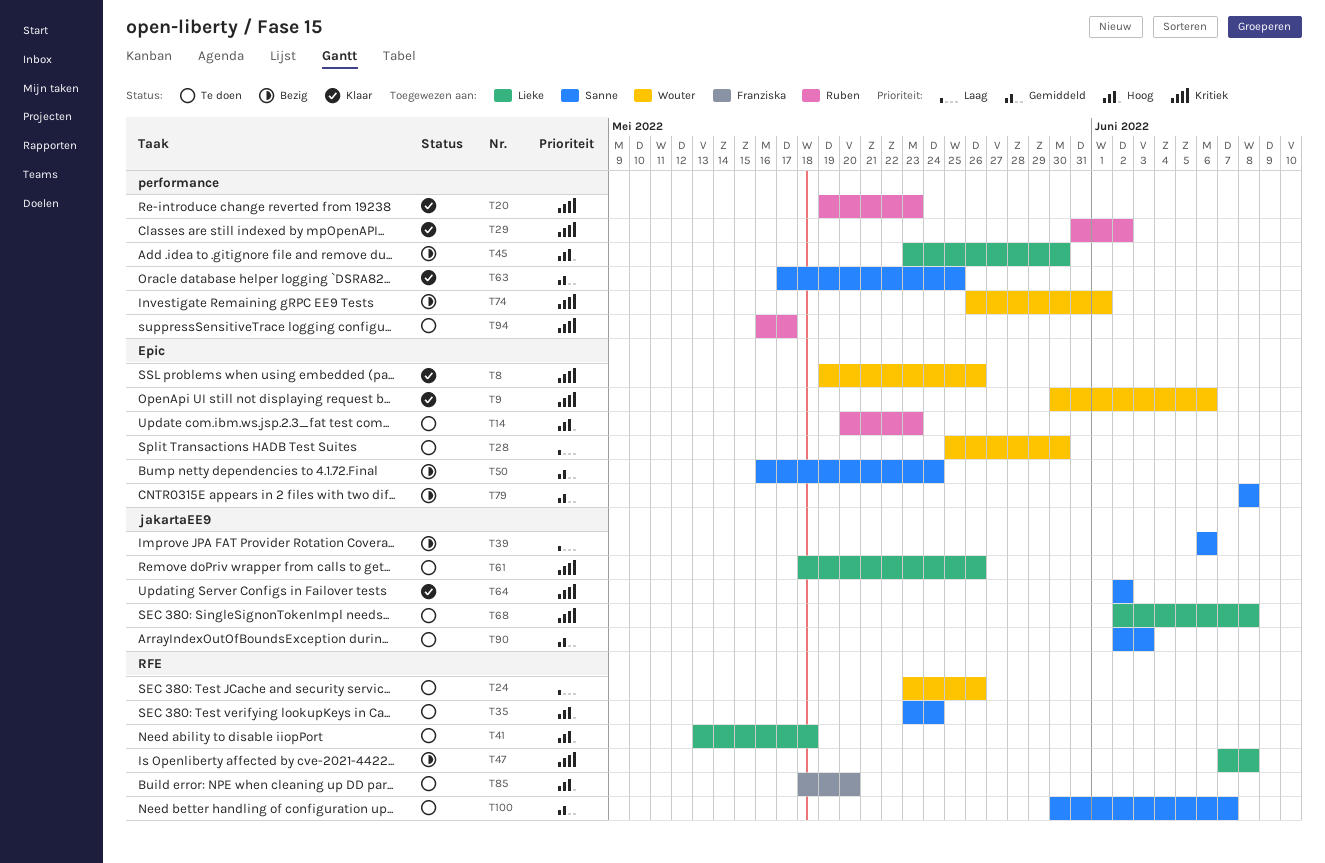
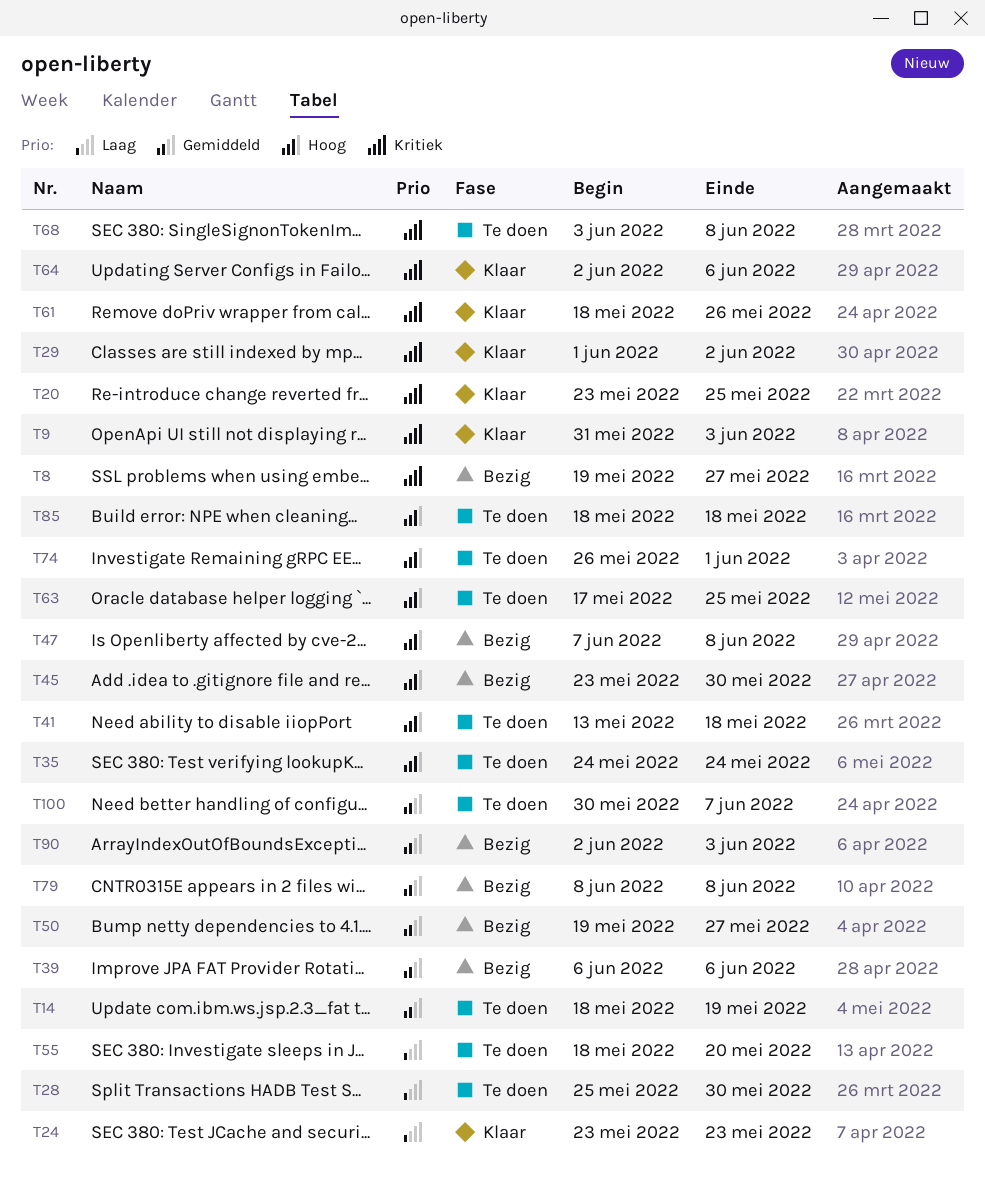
T8, status: Klaar -> Bezig
T8, due: May 26 -> May 27
T9, start: May 30 -> May 31
T9, due: Jun 6 -> Jun 3
T14, priority: Hoog -> Gemiddeld
T14, start: May 20 -> May 18
T14, due: May 23 -> May 19
T20, start: May 19 -> May 23
T20, due: May 23 -> May 25
T24, status: Te doen -> Klaar
T24, due: May 26 -> May 23
T29, start: May 31 -> Jun 1
T35, start: May 23 -> May 24
T39, priority: Laag -> Gemiddeld
T47, priority: Kritiek -> Hoog
T50, start: May 16 -> May 19
T50, due: May 24 -> May 27
T55: none -> present
T61, status: Te doen -> Klaar
T63, status: Klaar -> Te doen
T63, priority: Gemiddeld -> Hoog
T64, due: Jun 2 -> Jun 6
T68, start: Jun 2 -> Jun 3
T74, status: Bezig -> Te doen
T74, priority: Kritiek -> Hoog
T85, due: May 20 -> May 18
T90, status: Te doen -> Bezig
T94: present -> none

